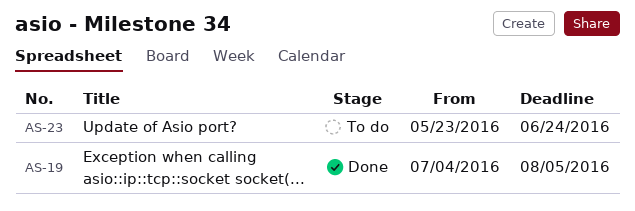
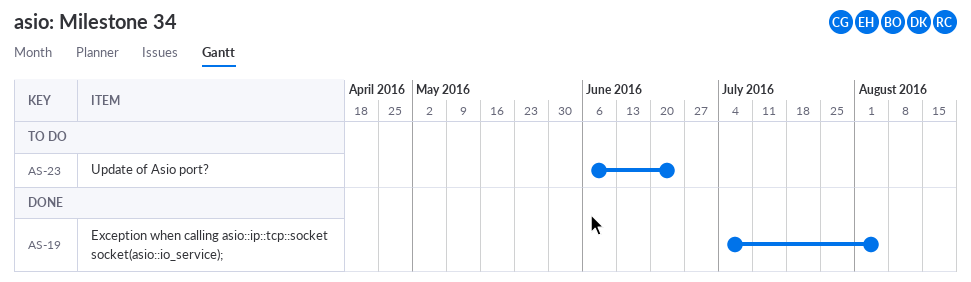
AS-23, start: May 23 -> Jun 6

